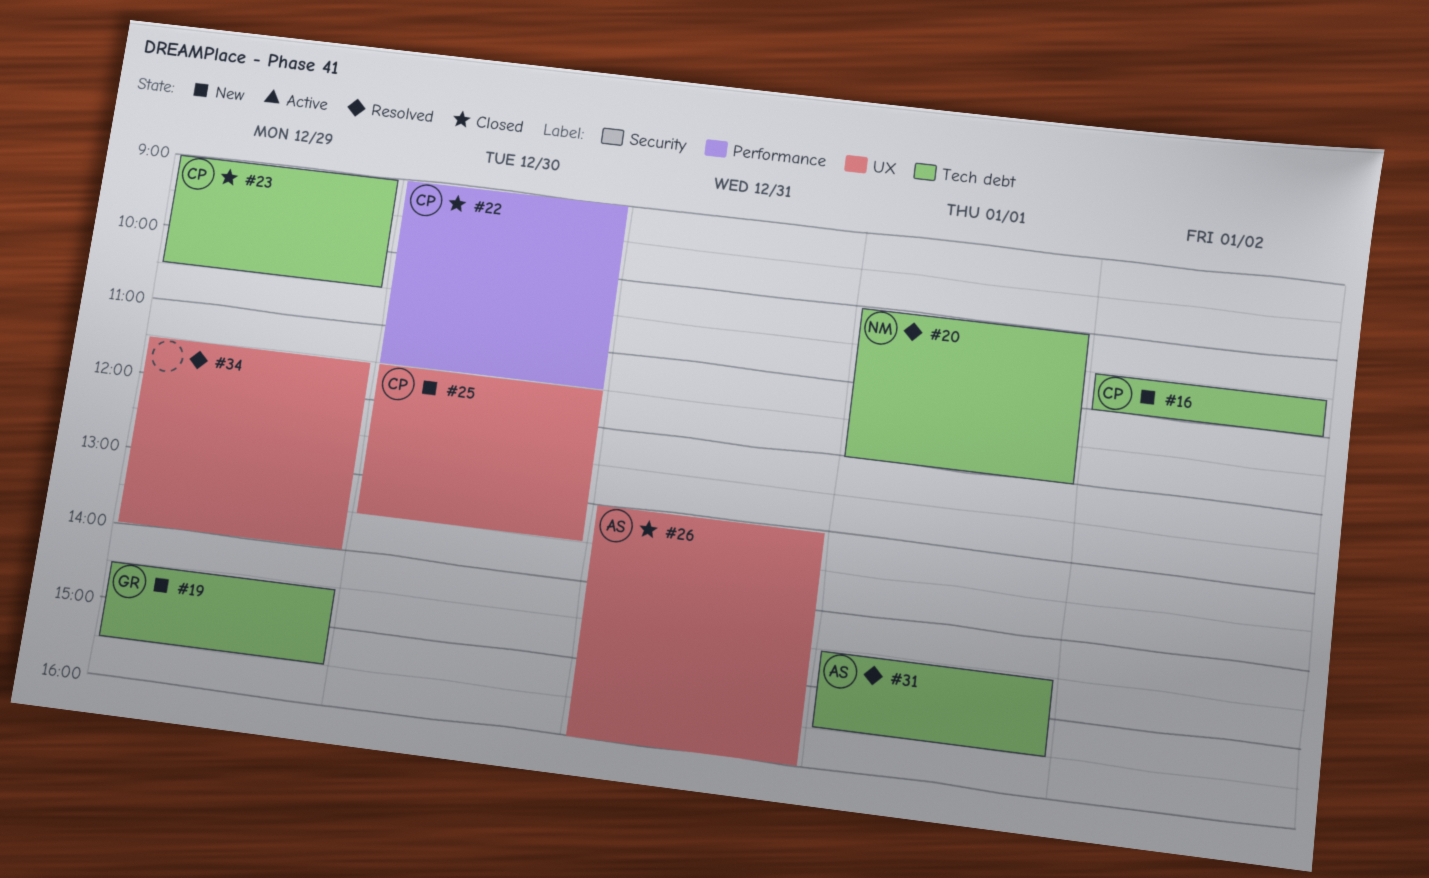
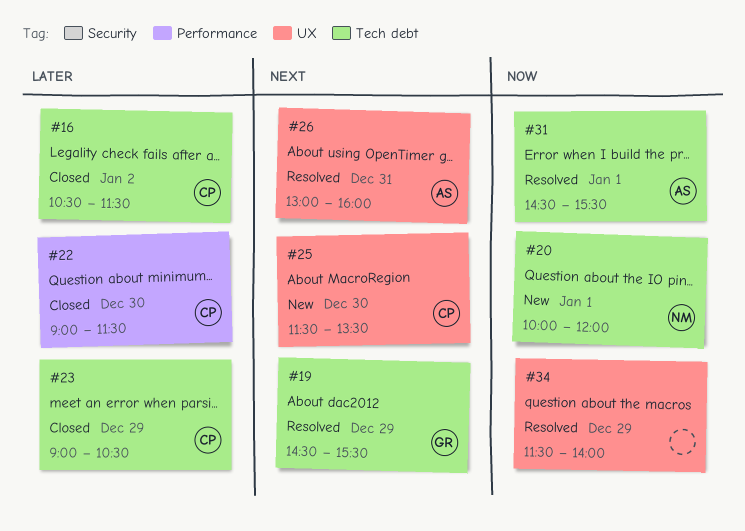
#16, status: New -> Closed
#16, ends: 11:00 -> 11:30
#19, status: New -> Resolved
#20, status: Resolved -> New
#26, status: Closed -> Resolved

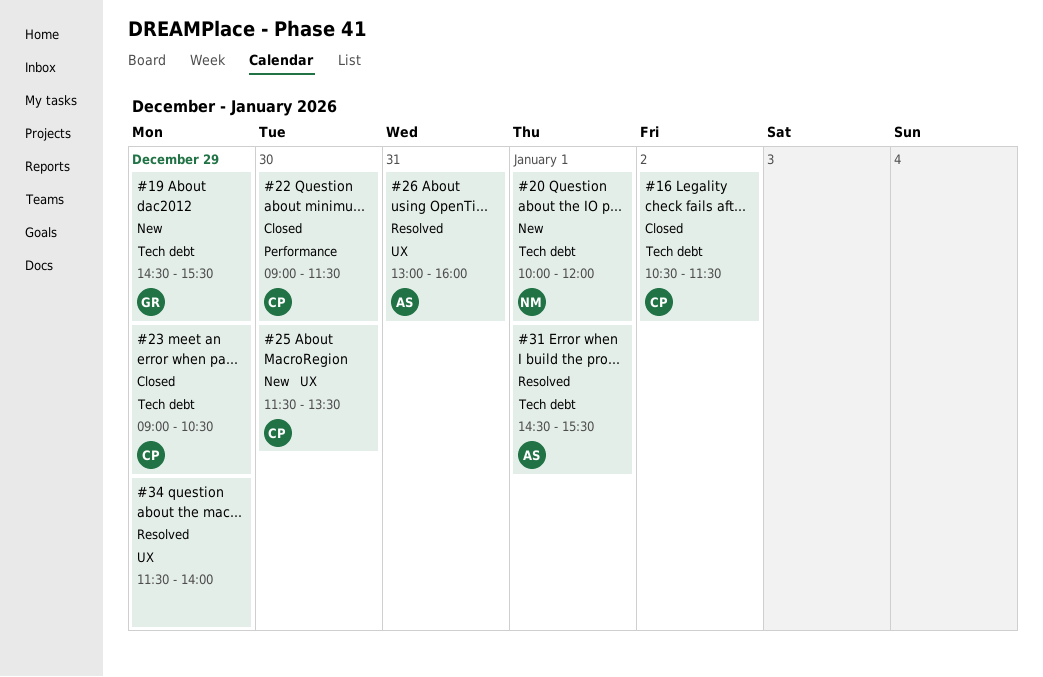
#19, status: Resolved -> New

